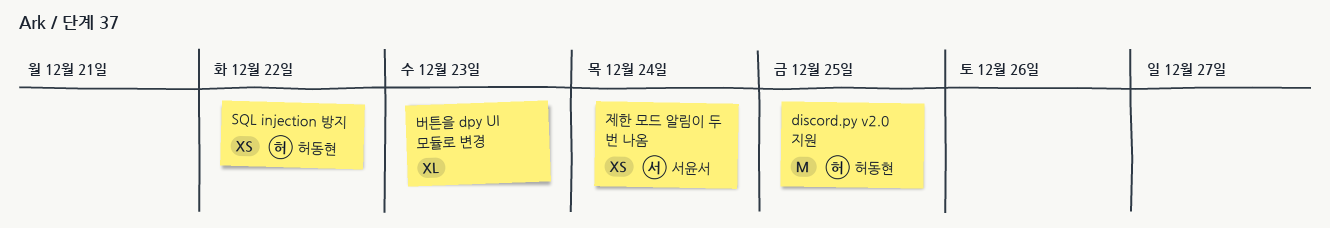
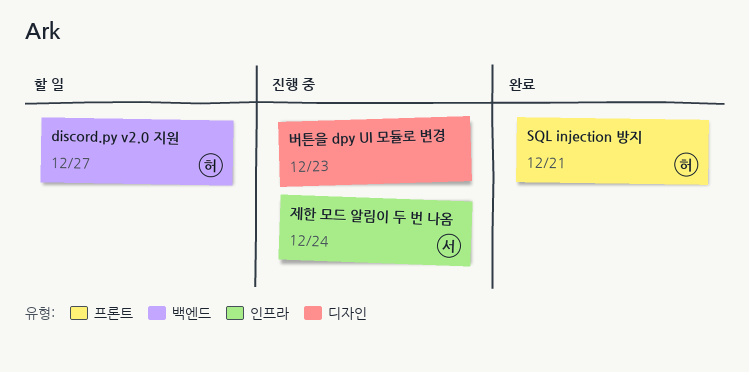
discord.py v2.0 지원, due: Dec 25 -> Dec 27
SQL injection 방지, due: Dec 22 -> Dec 21

